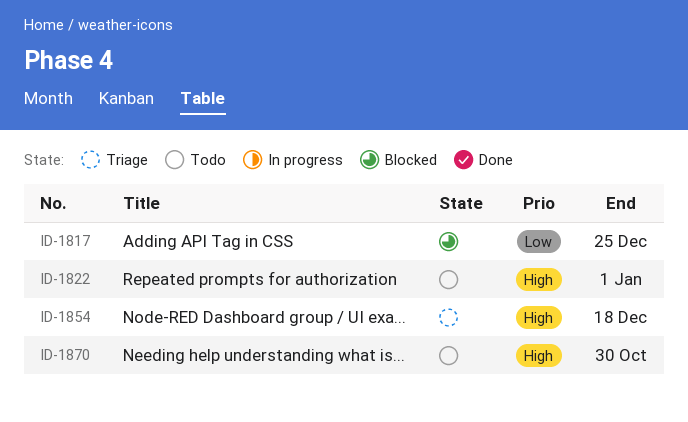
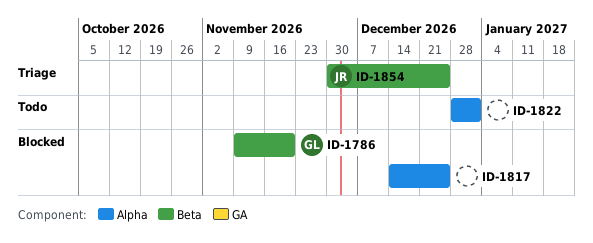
ID-1786: none -> present
ID-1854, due: Dec 18 -> Dec 25
ID-1870: present -> none

